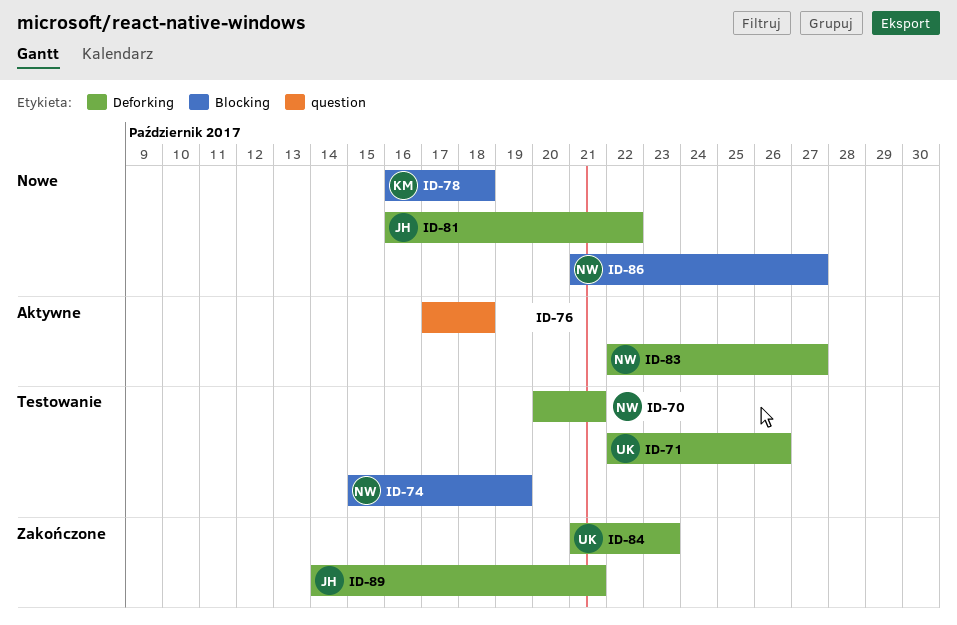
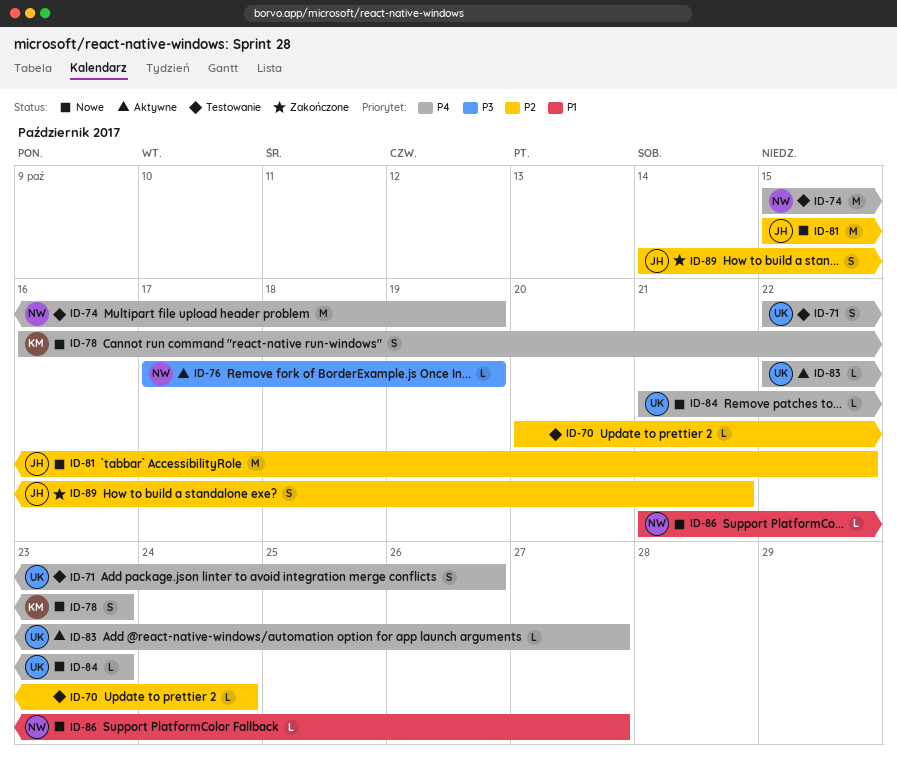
ID-70, owner: NW -> none
ID-70, due: Oct 21 -> Oct 24
ID-76, owner: none -> NW
ID-76, due: Oct 18 -> Oct 19
ID-78, due: Oct 18 -> Oct 23
ID-81, start: Oct 16 -> Oct 15
ID-83, owner: NW -> UK
ID-84, status: Zakończone -> Nowe

